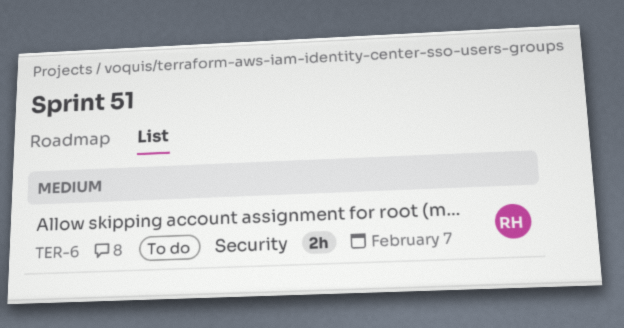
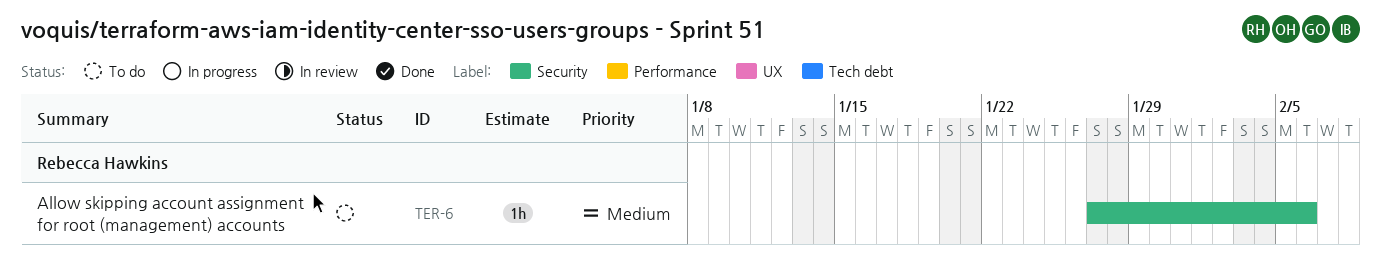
TER-6, estimate: 2h -> 1h
TER-6, due: Feb 7 -> Feb 6

